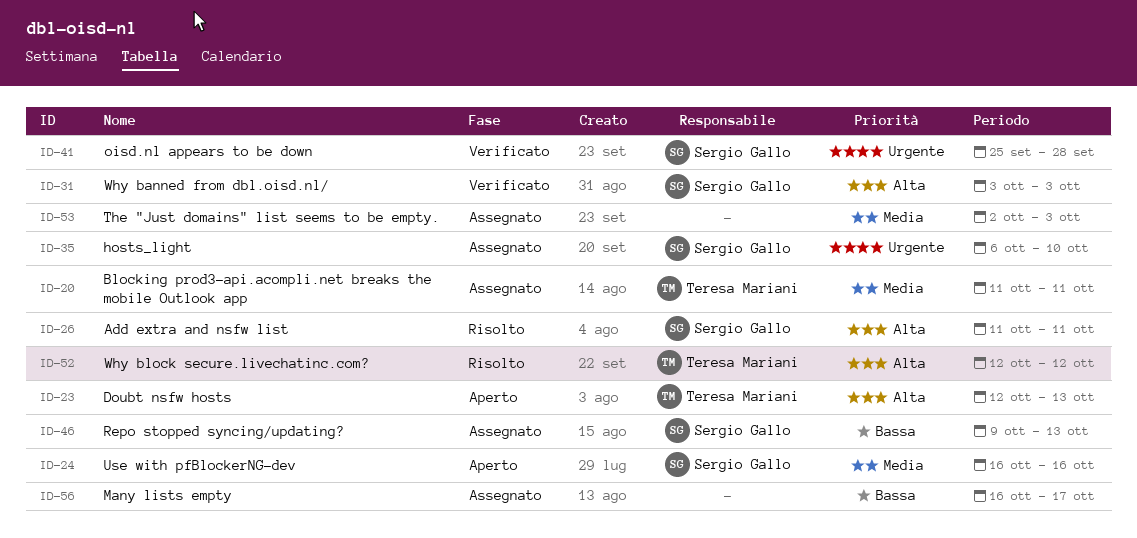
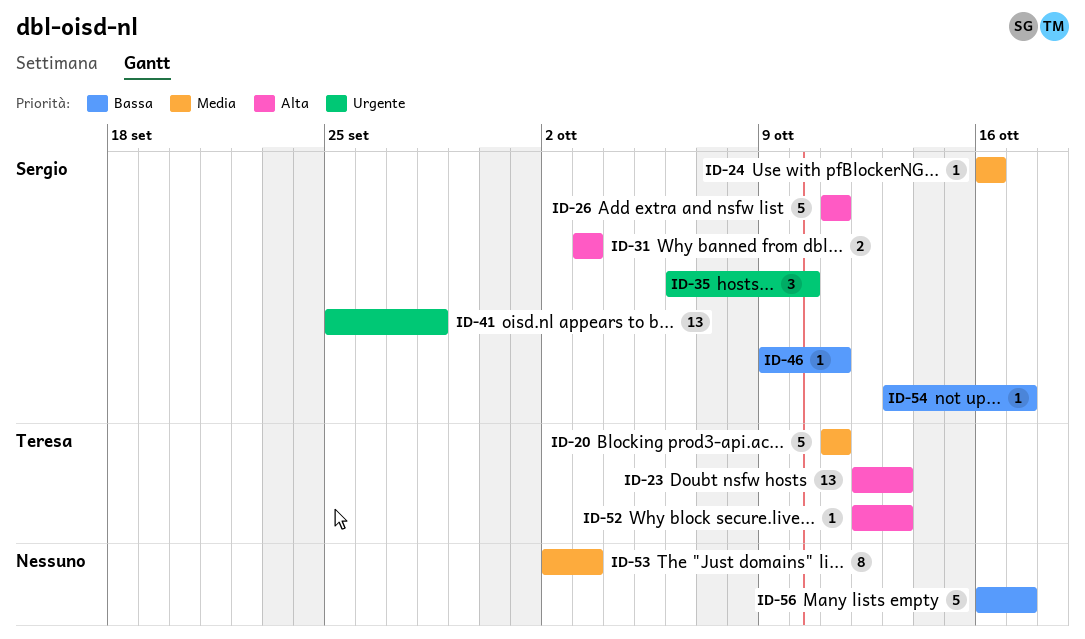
ID-46, due: Oct 13 -> Oct 11
ID-52, due: Oct 12 -> Oct 13
ID-54: none -> present

